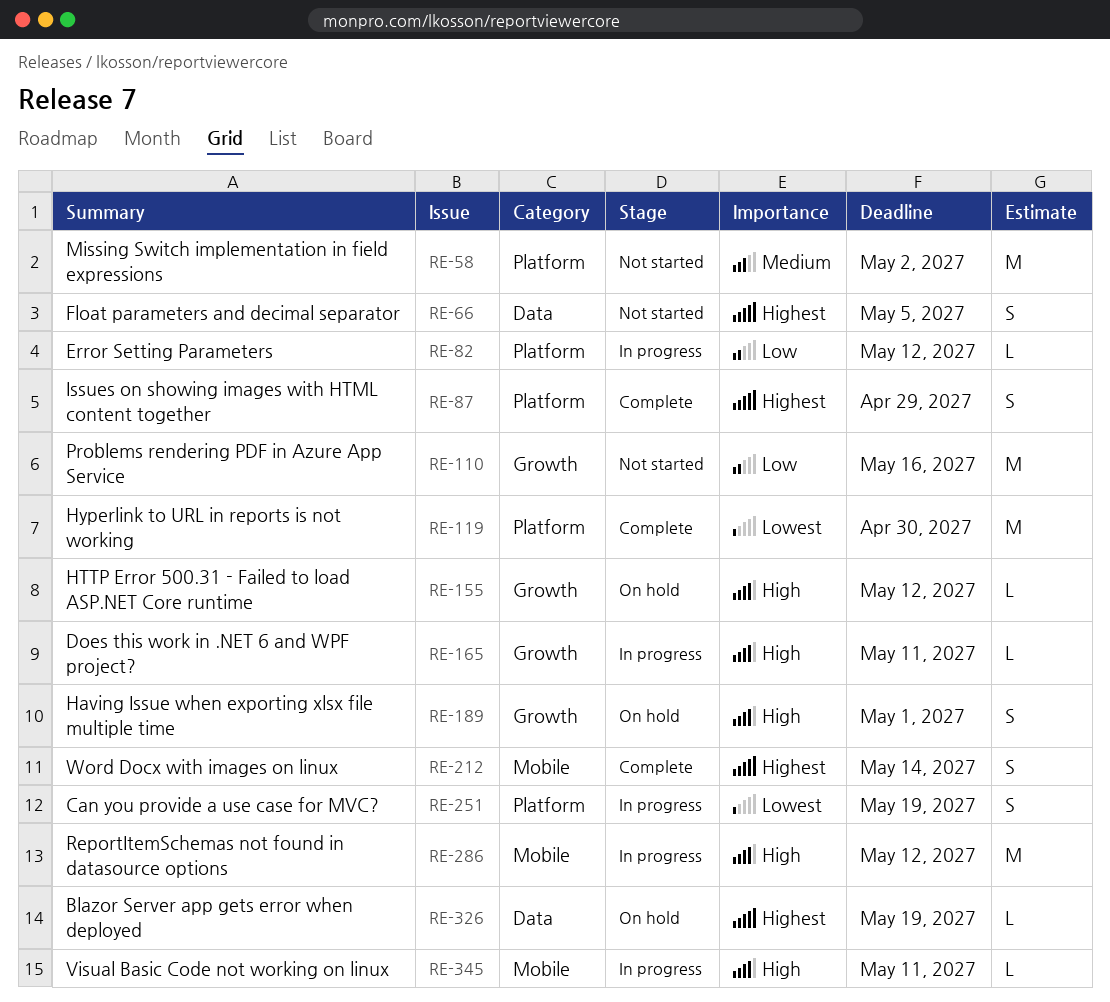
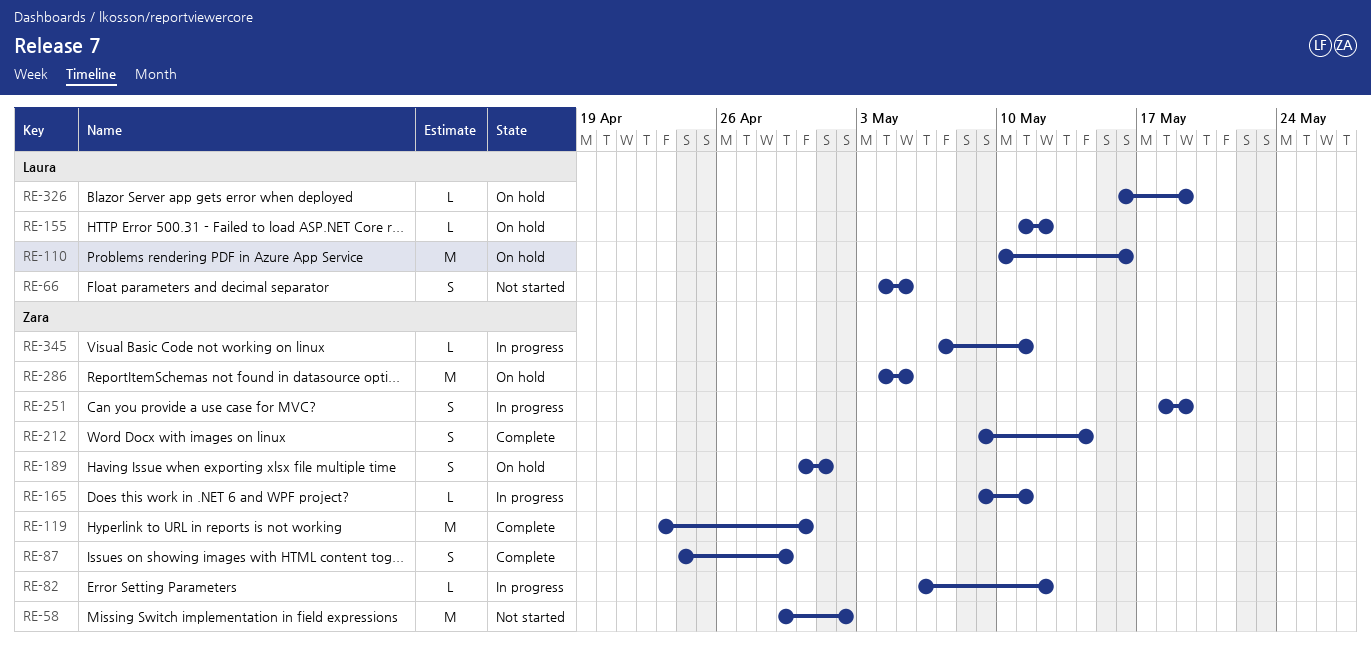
RE-110, status: Not started -> On hold
RE-286, status: In progress -> On hold
RE-286, due: May 12 -> May 5

